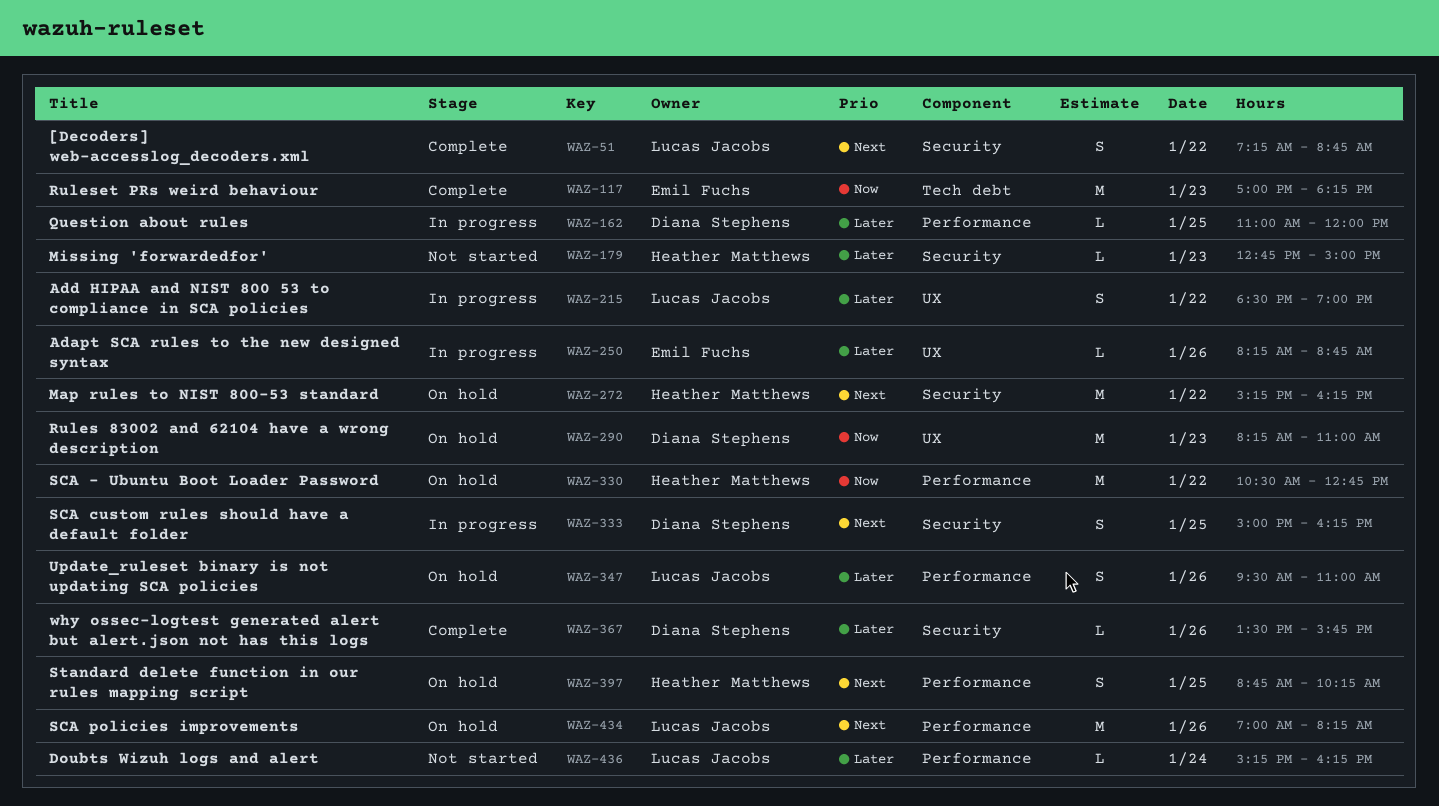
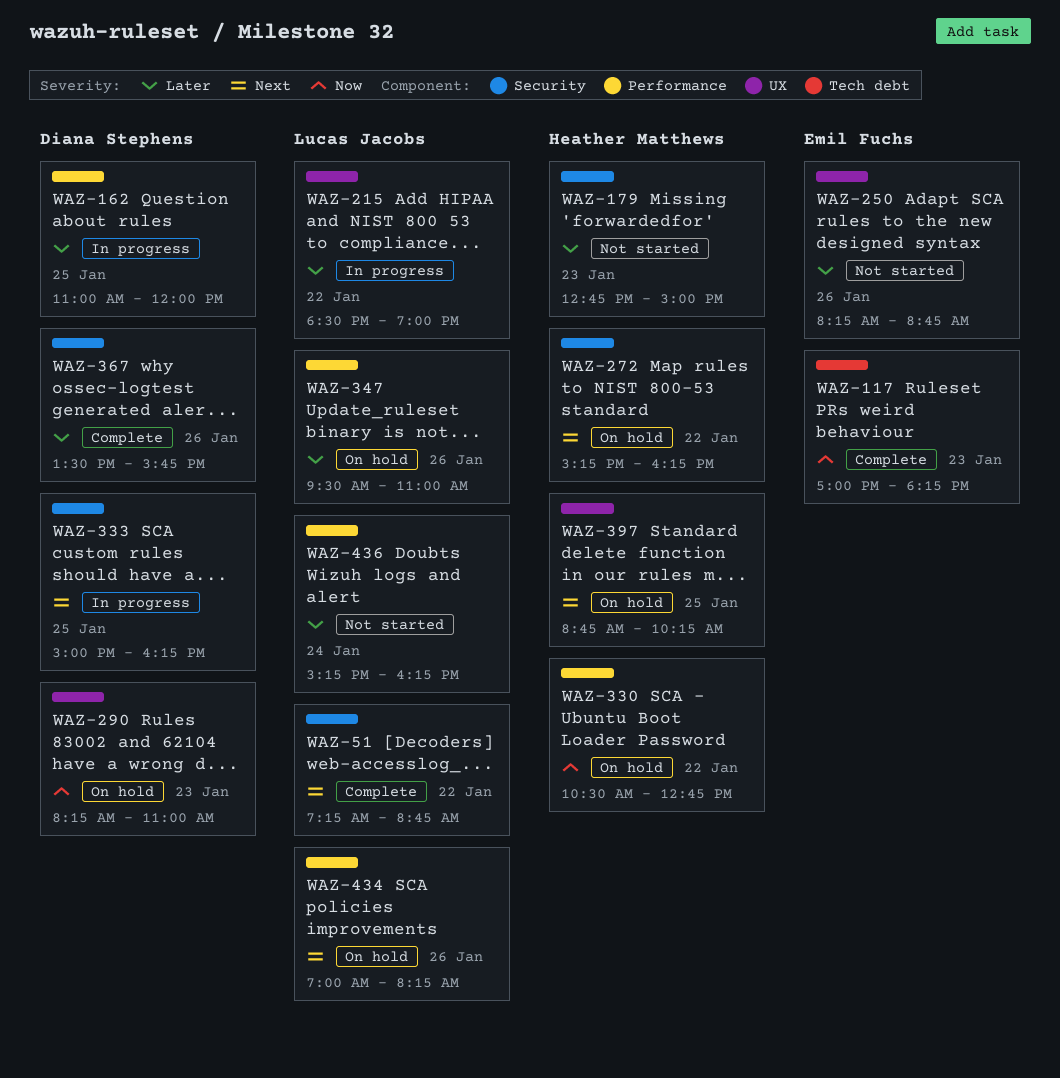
WAZ-250, status: In progress -> Not started
WAZ-397, label: Performance -> UX

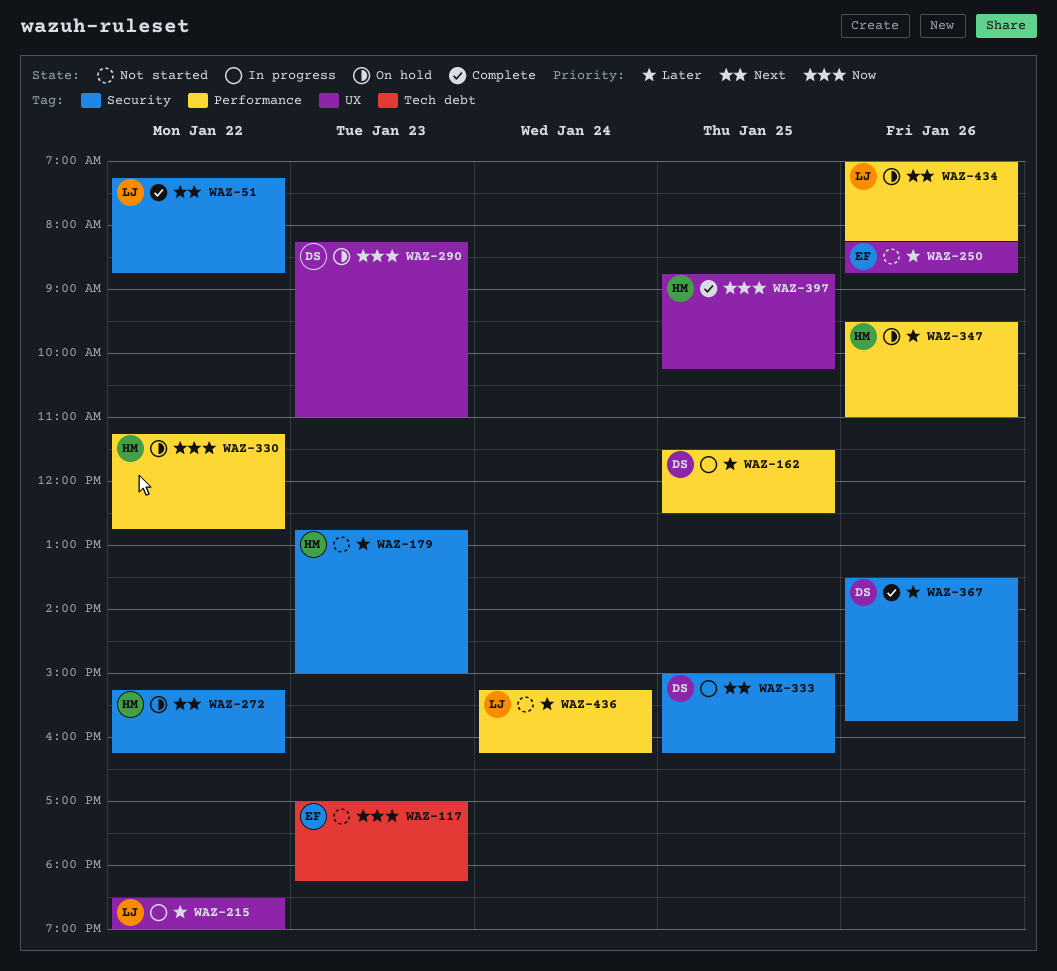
WAZ-117, status: Complete -> Not started
WAZ-162, begins: 11:00 -> 11:30
WAZ-162, ends: 12:00 -> 12:30
WAZ-330, begins: 10:30 -> 11:15
WAZ-347, owner: Lucas Jacobs -> Heather Matthews
WAZ-397, status: On hold -> Complete
WAZ-397, priority: Next -> Now

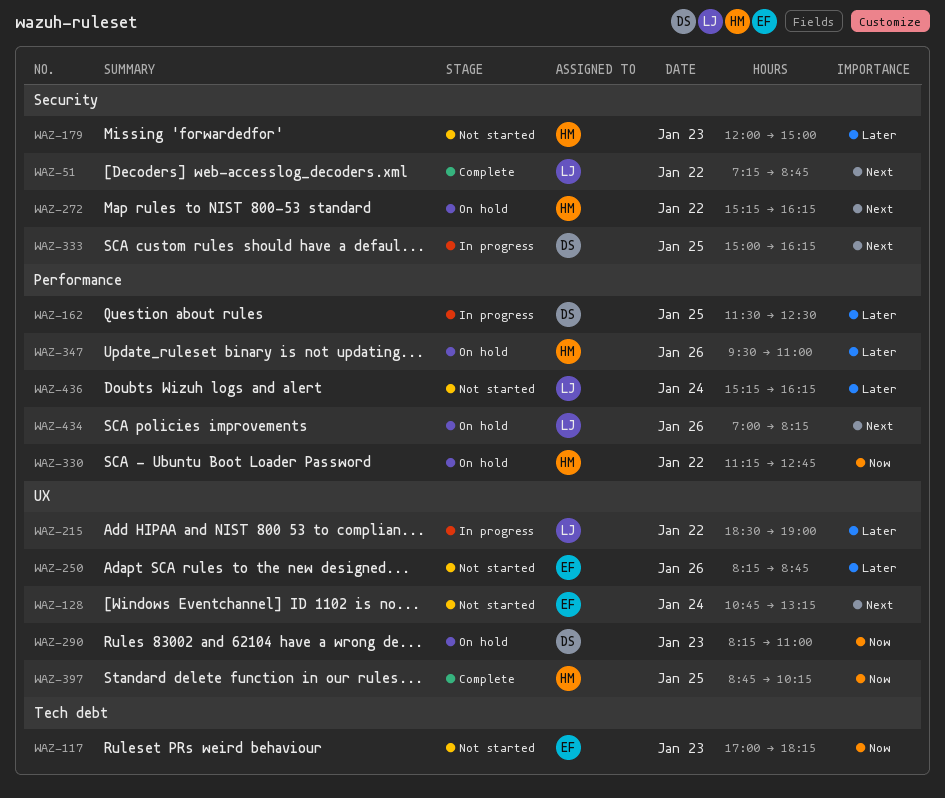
WAZ-128: none -> present
WAZ-179, begins: 12:45 -> 12:00
WAZ-367: present -> none

